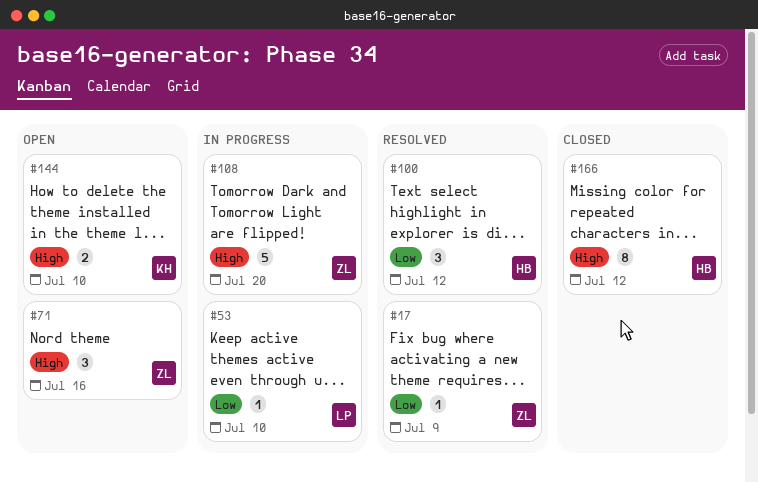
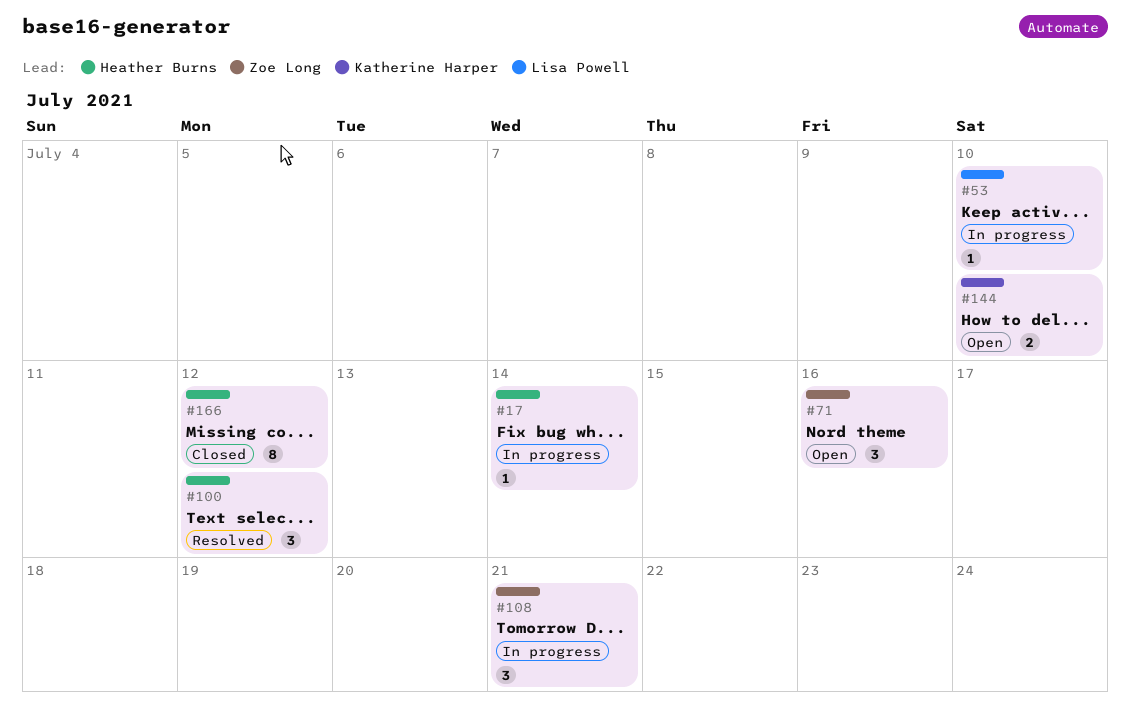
#17, status: Resolved -> In progress
#17, owner: Zoe Long -> Heather Burns
#17, due: Jul 9 -> Jul 14
#108, estimate: 5 -> 3
#108, due: Jul 20 -> Jul 21

